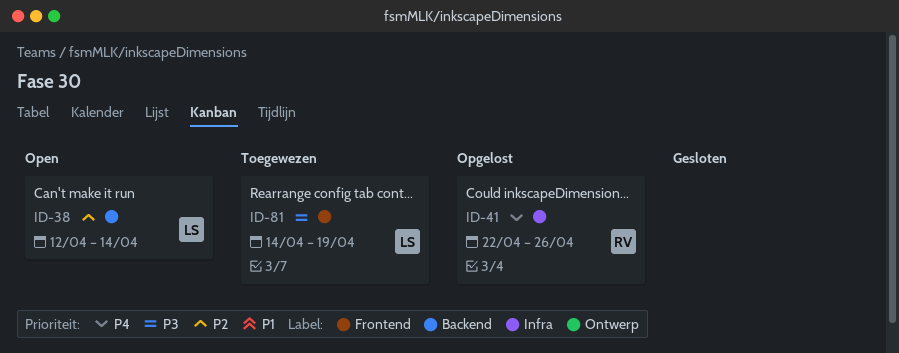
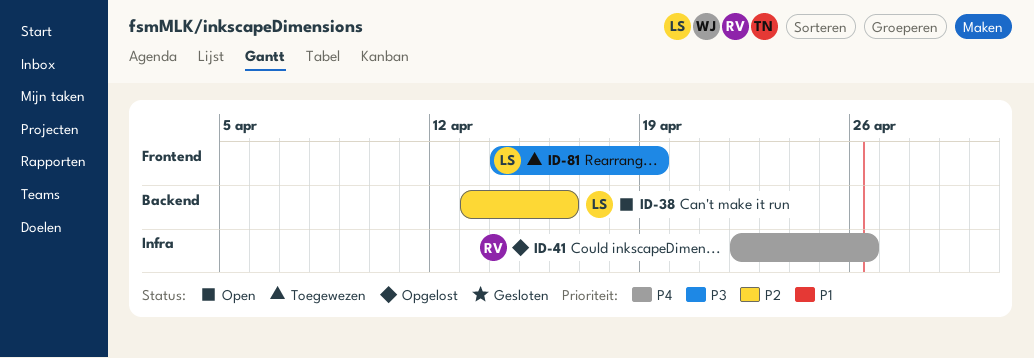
ID-38, start: Apr 12 -> Apr 13
ID-38, due: Apr 14 -> Apr 16

